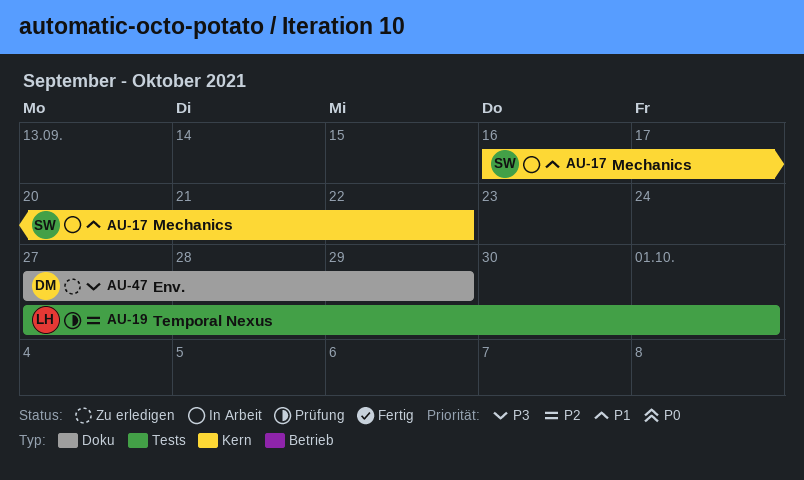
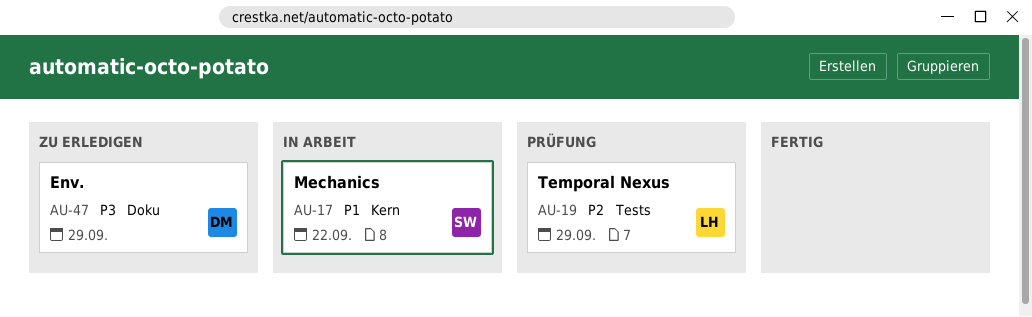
AU-19, due: Oct 1 -> Sep 29

